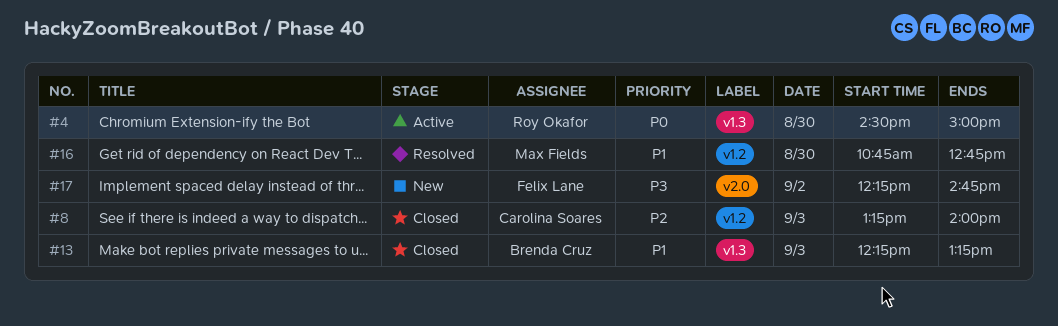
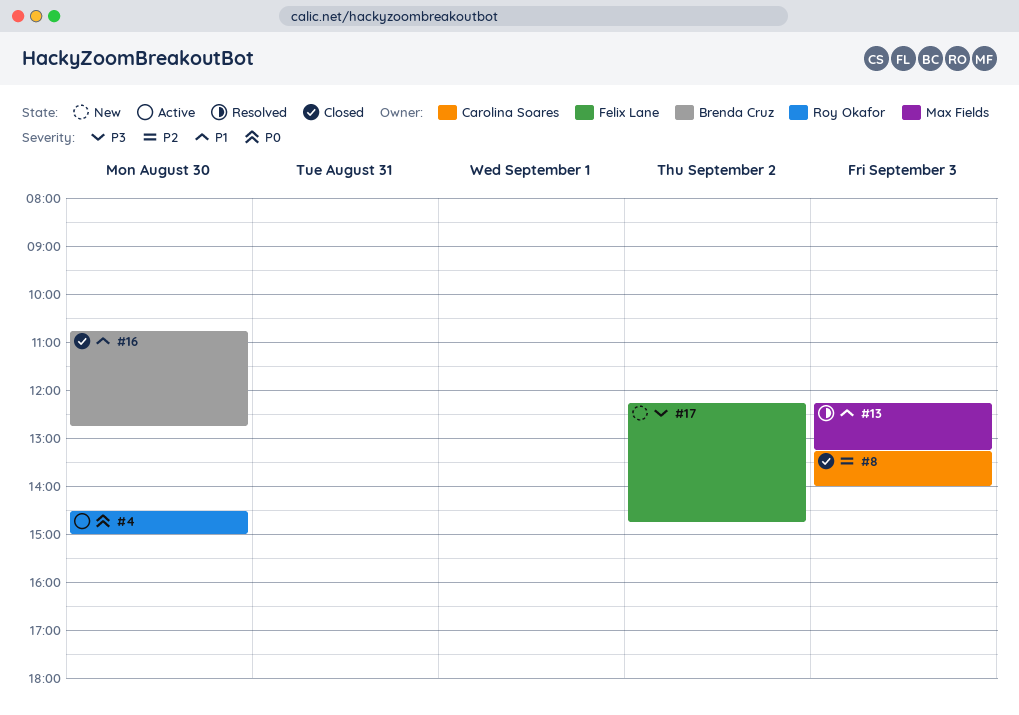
#13, status: Closed -> Resolved
#13, owner: Brenda Cruz -> Max Fields
#16, status: Resolved -> Closed
#16, owner: Max Fields -> Brenda Cruz

